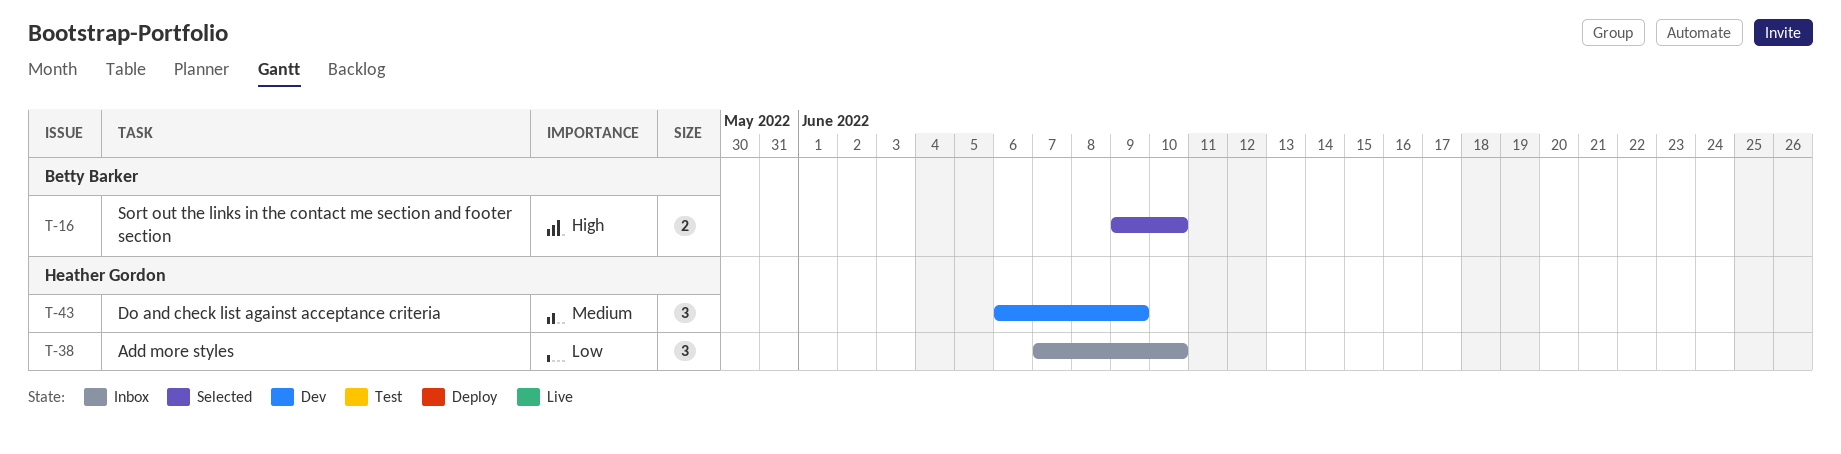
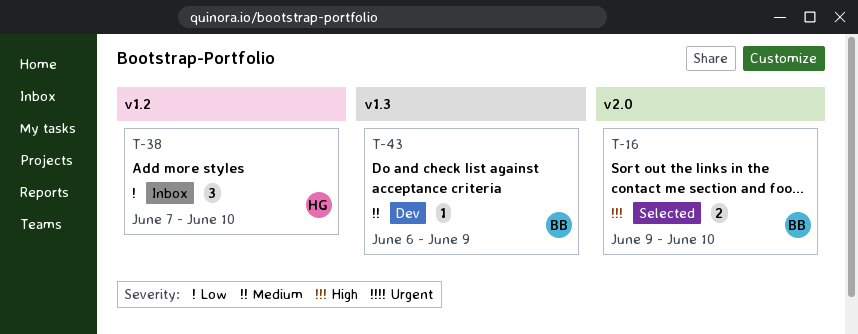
T-43, owner: Heather Gordon -> Betty Barker
T-43, estimate: 3 -> 1

